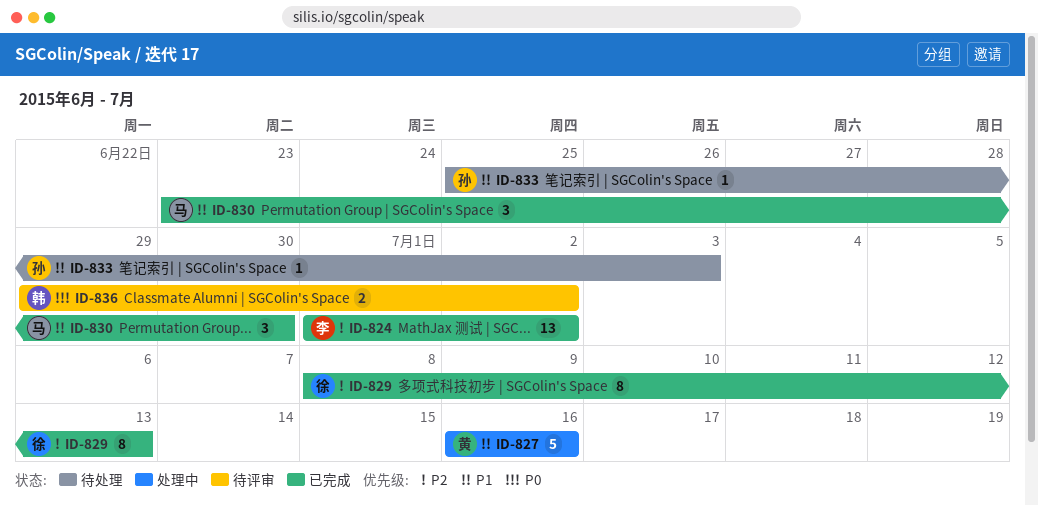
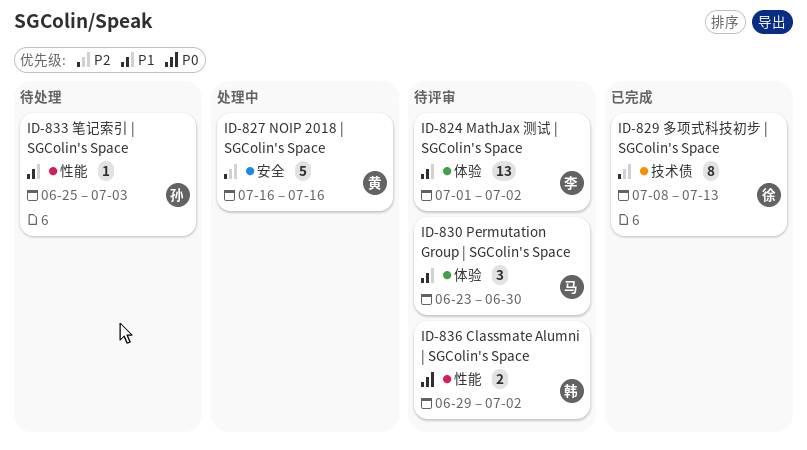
ID-824, status: 已完成 -> 待评审
ID-824, priority: P2 -> P1
ID-827, priority: P1 -> P2
ID-830, status: 已完成 -> 待评审

